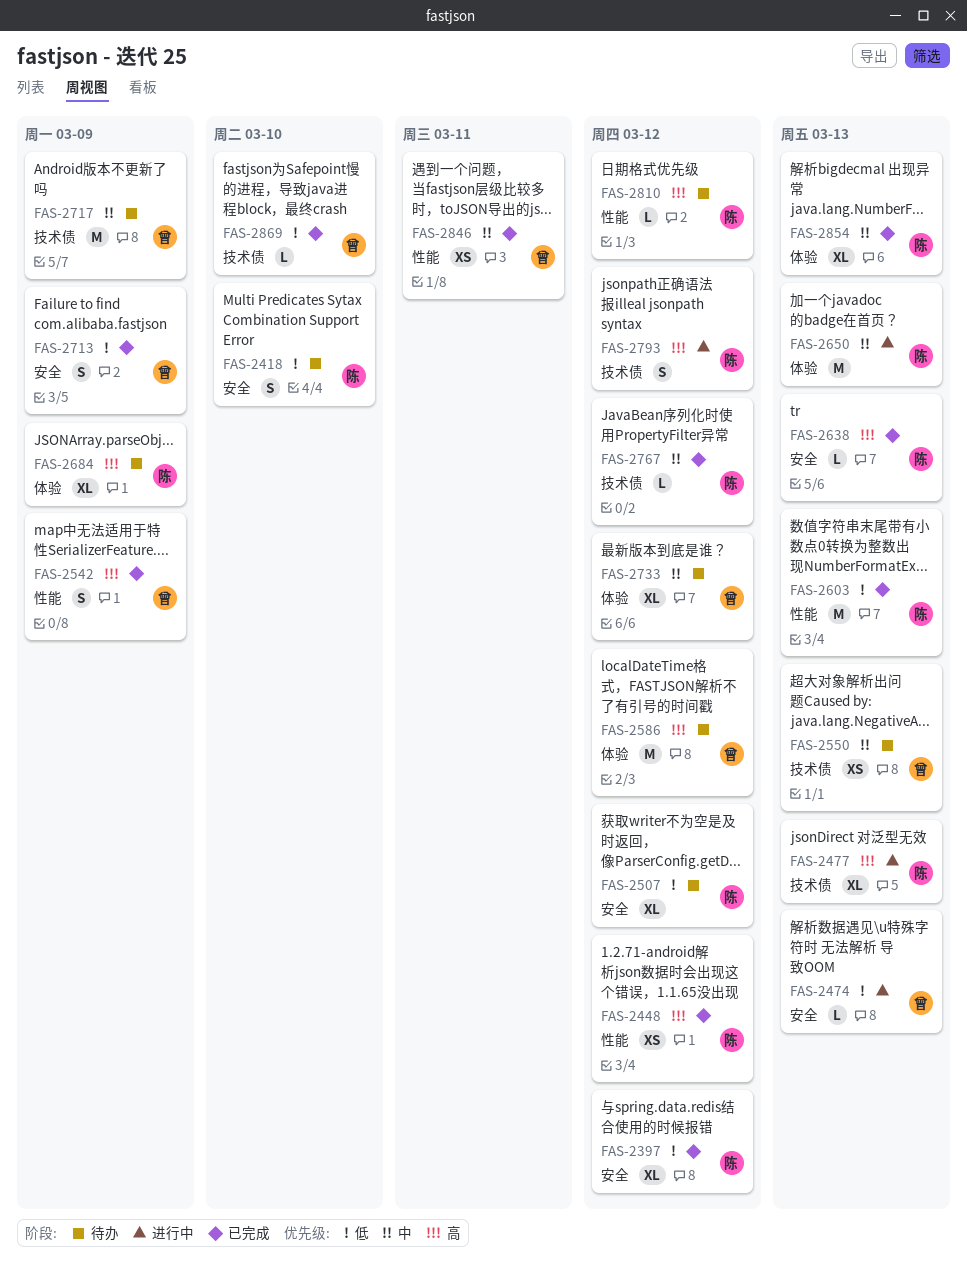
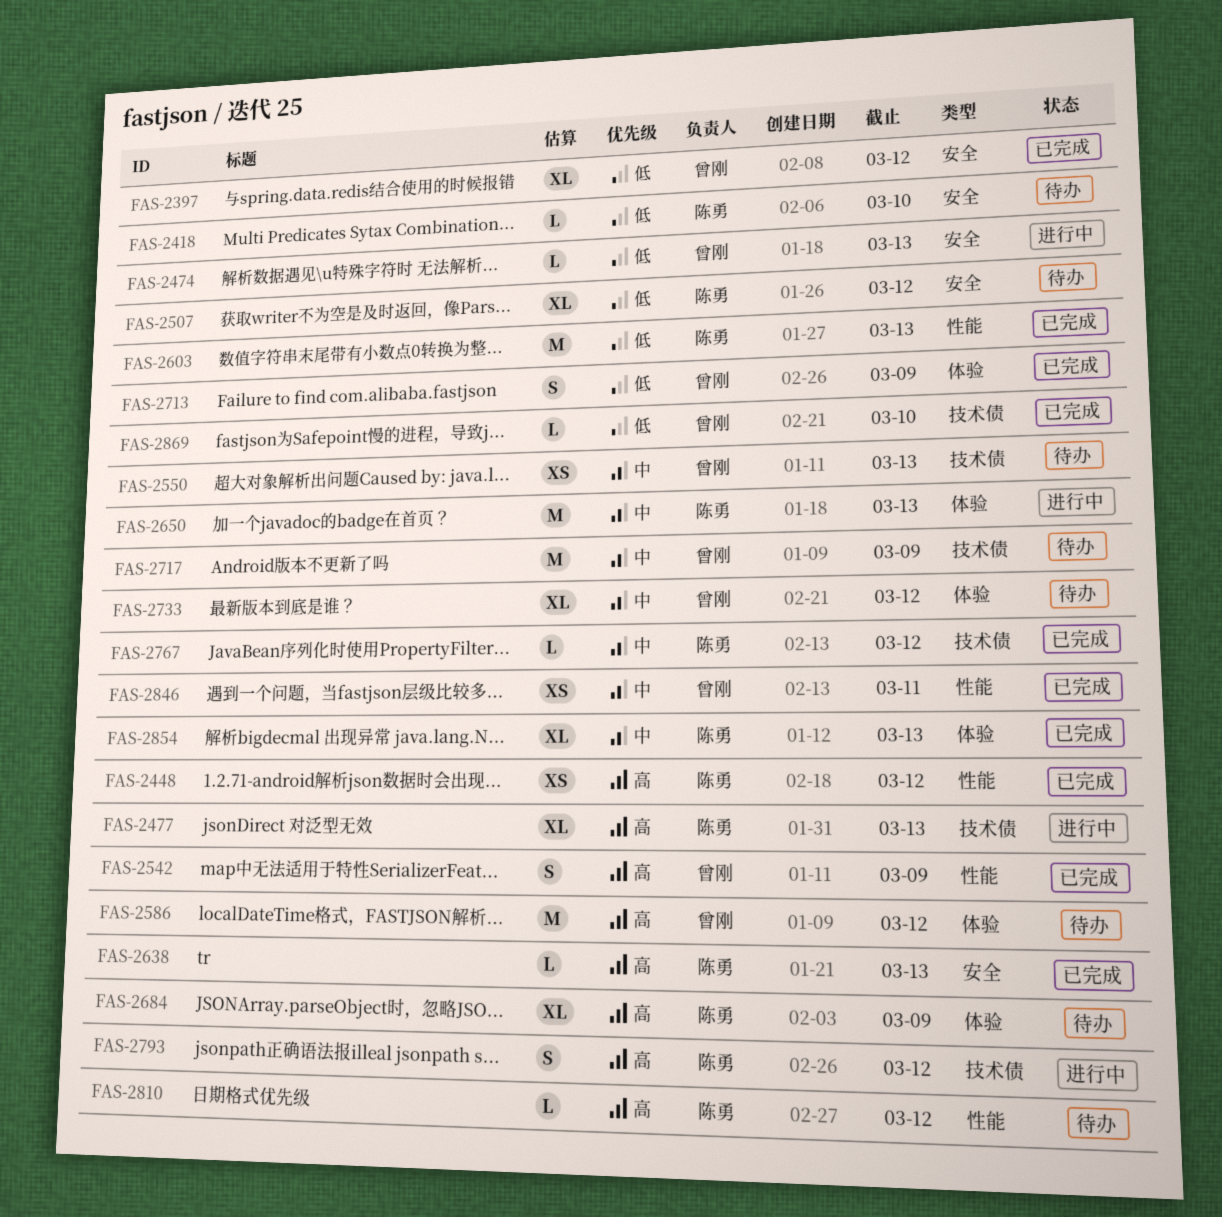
FAS-2397, owner: 陈勇 -> 曾刚
FAS-2418, estimate: S -> L
FAS-2713, label: 安全 -> 体验

